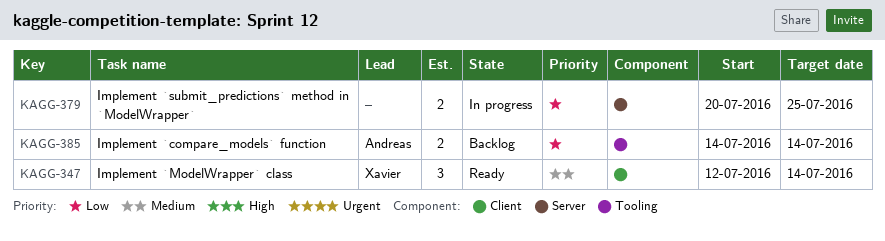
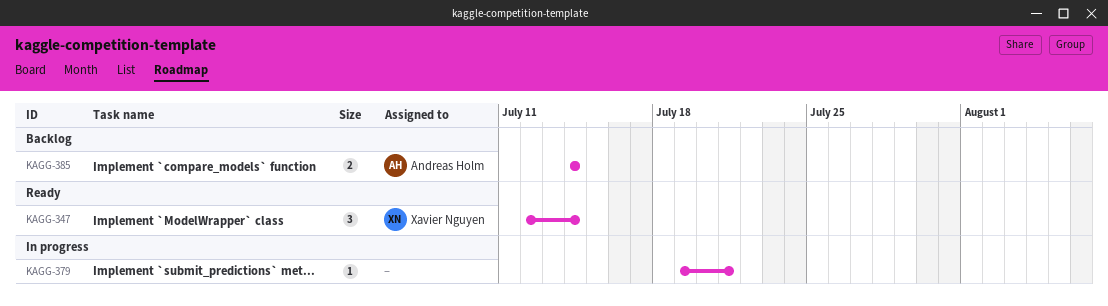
KAGG-379, estimate: 2 -> 1
KAGG-379, start: Jul 20 -> Jul 19
KAGG-379, due: Jul 25 -> Jul 21

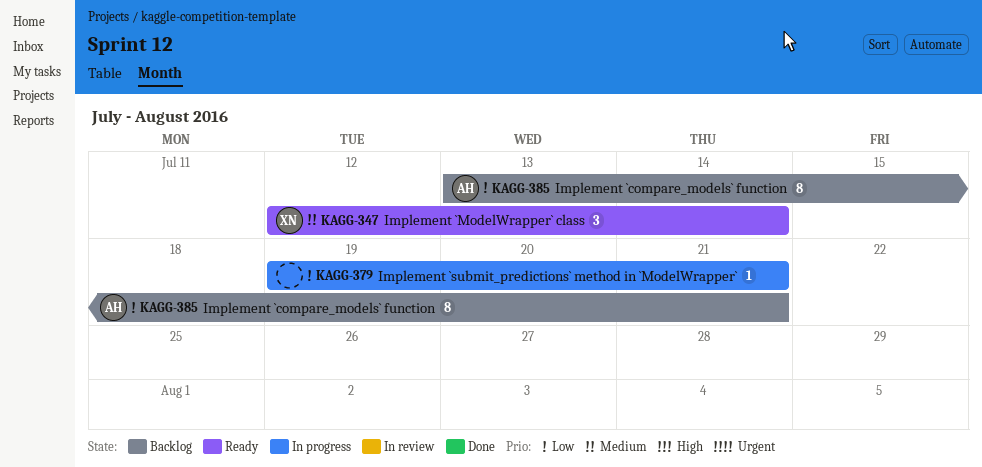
KAGG-385, estimate: 2 -> 8
KAGG-385, start: Jul 14 -> Jul 13
KAGG-385, due: Jul 14 -> Jul 21

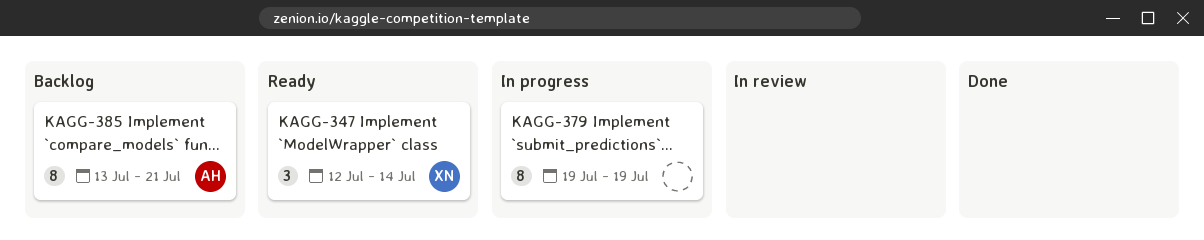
KAGG-379, estimate: 1 -> 8
KAGG-379, due: Jul 21 -> Jul 19

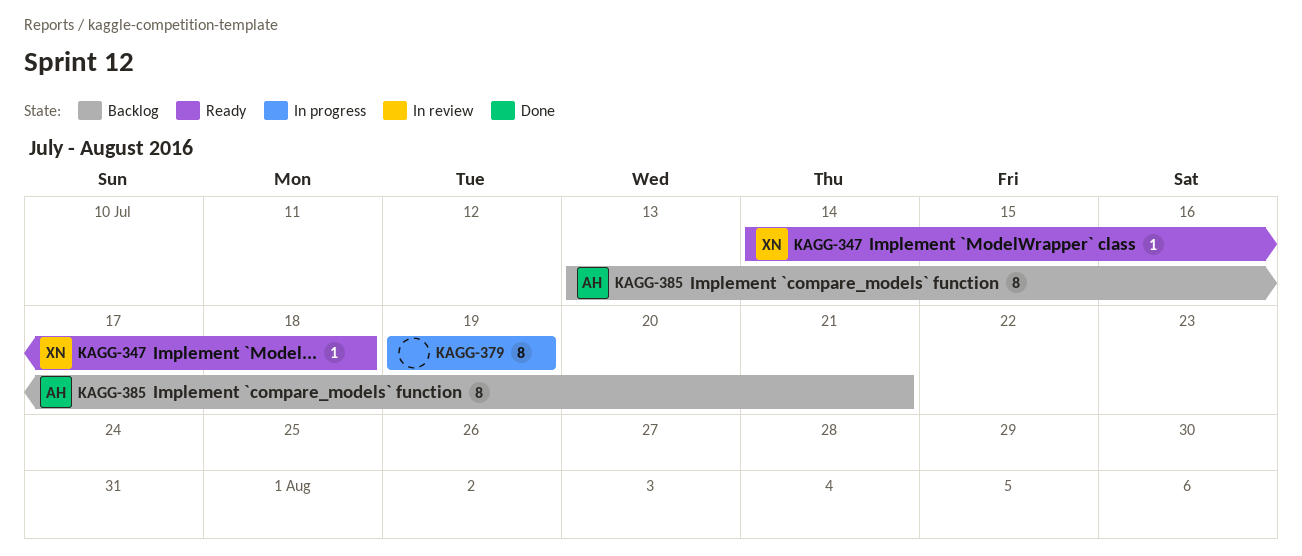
KAGG-347, estimate: 3 -> 1
KAGG-347, start: Jul 12 -> Jul 14
KAGG-347, due: Jul 14 -> Jul 18

